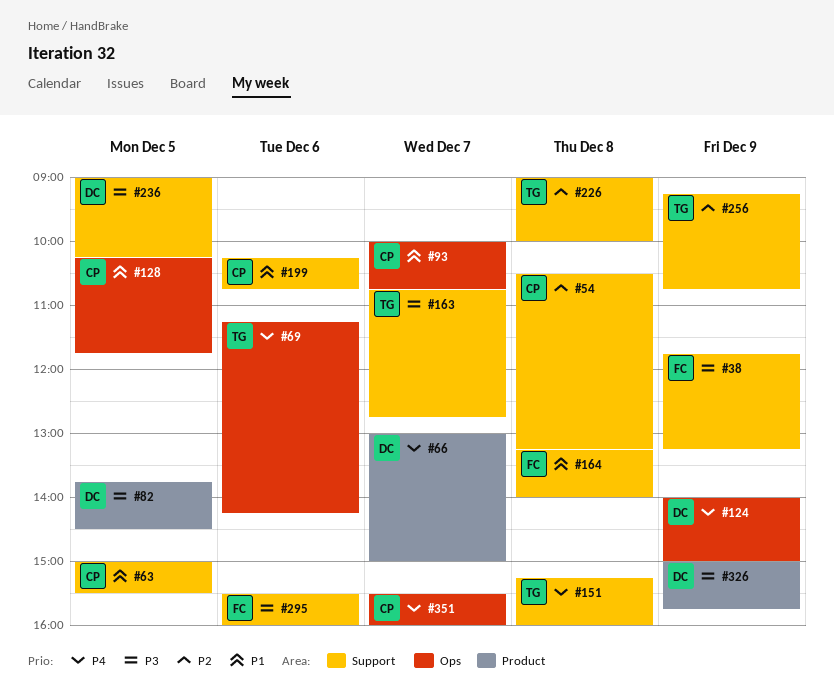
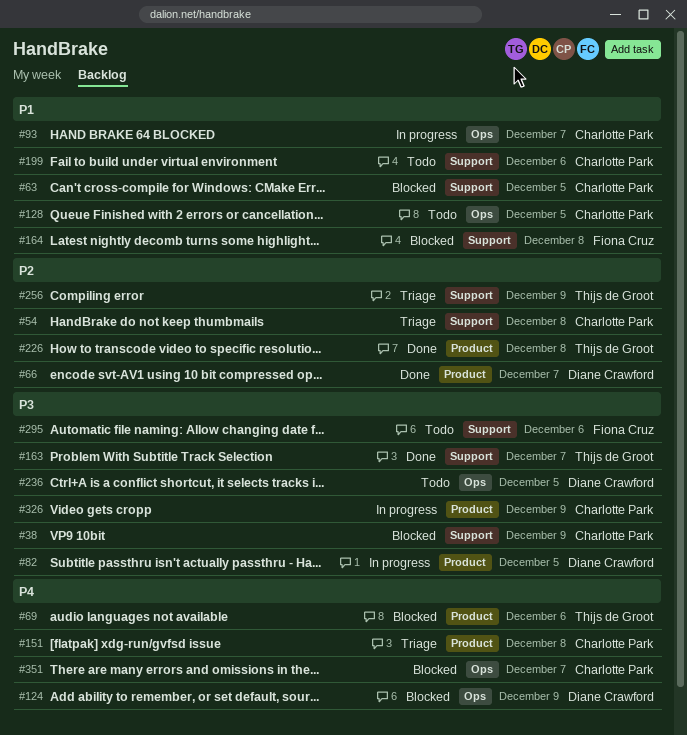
#38, owner: Fiona Cruz -> Charlotte Park
#66, priority: P4 -> P2
#69, label: Ops -> Product
#151, owner: Thijs de Groot -> Charlotte Park
#151, label: Support -> Product
#226, label: Support -> Product
#236, label: Support -> Ops
#326, owner: Diane Crawford -> Charlotte Park

